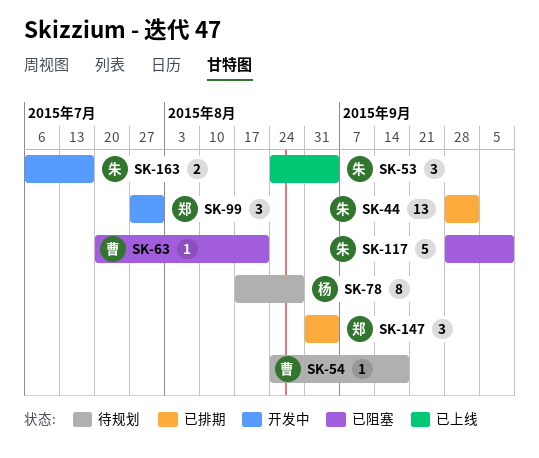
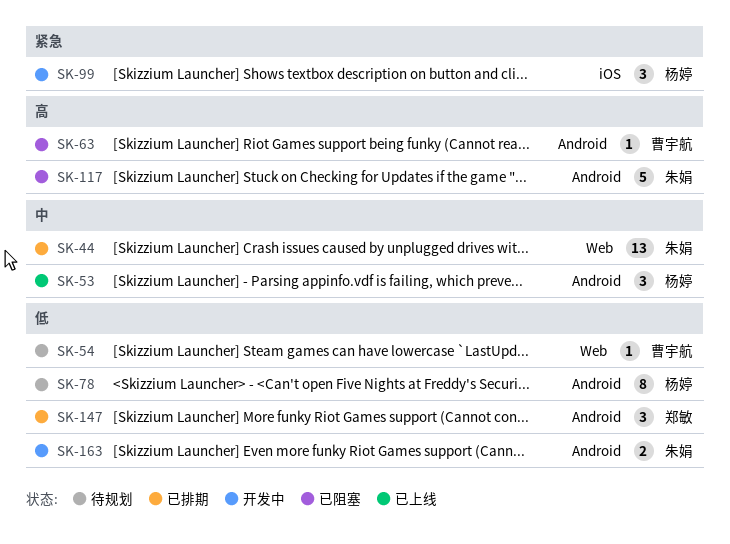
SK-53, owner: 朱娟 -> 杨婷
SK-99, owner: 郑敏 -> 杨婷

